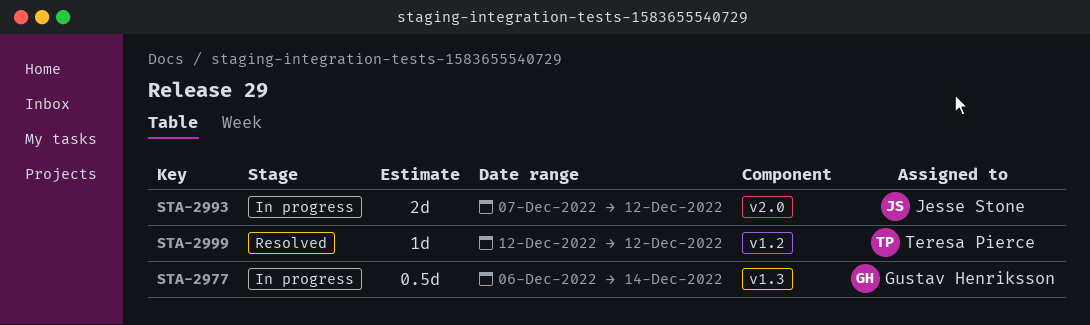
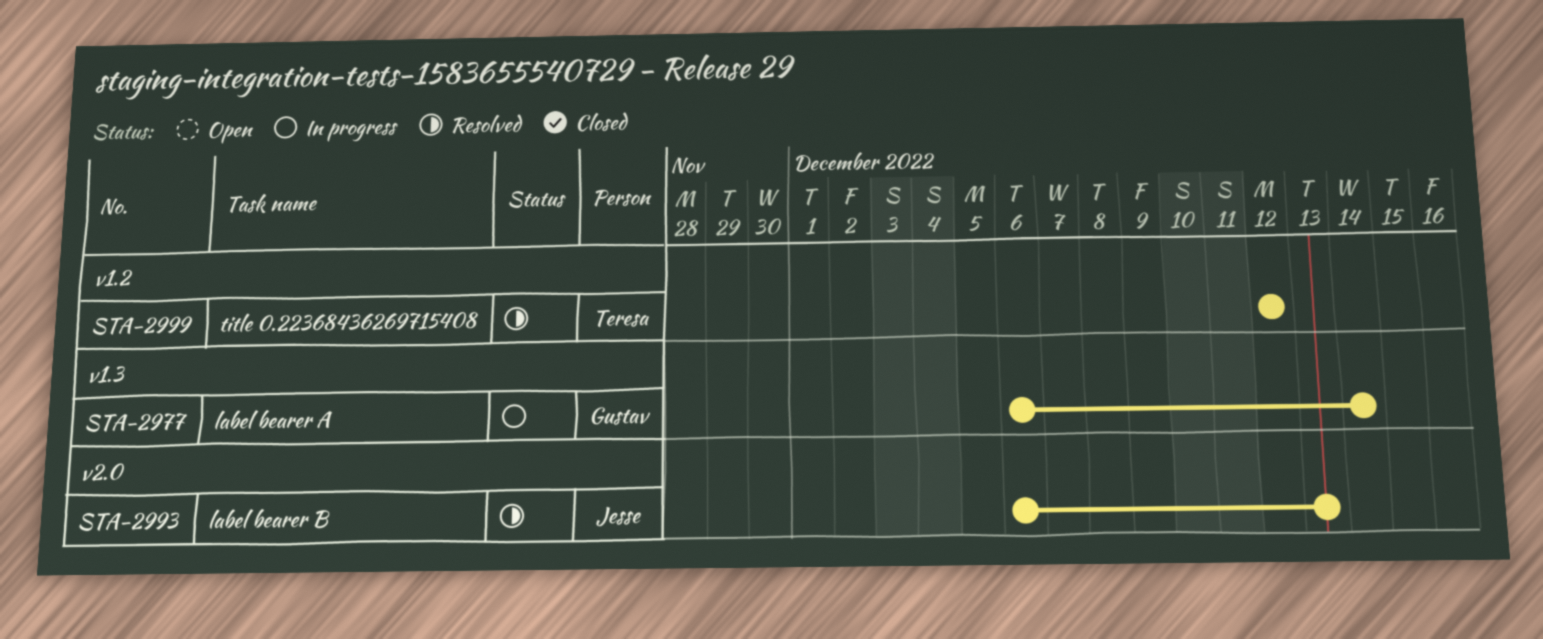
STA-2993, status: In progress -> Resolved
STA-2993, start: Dec 7 -> Dec 6
STA-2993, due: Dec 12 -> Dec 13

